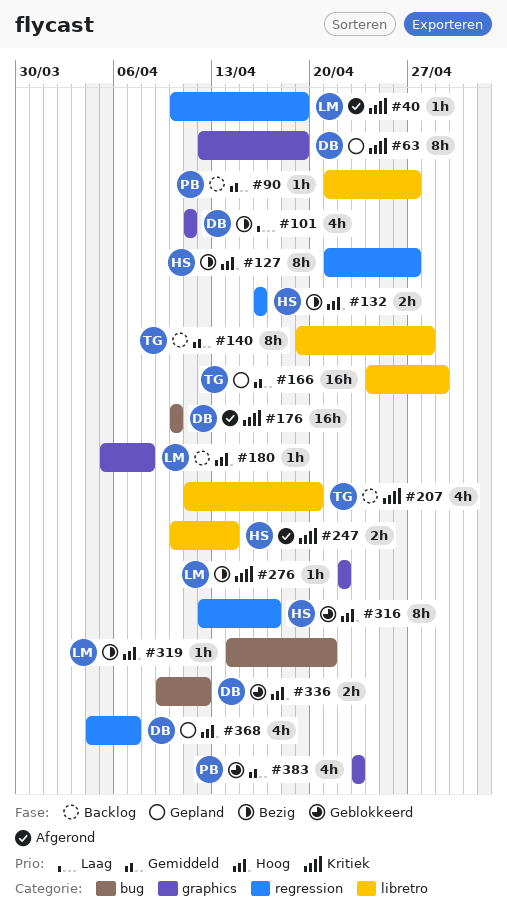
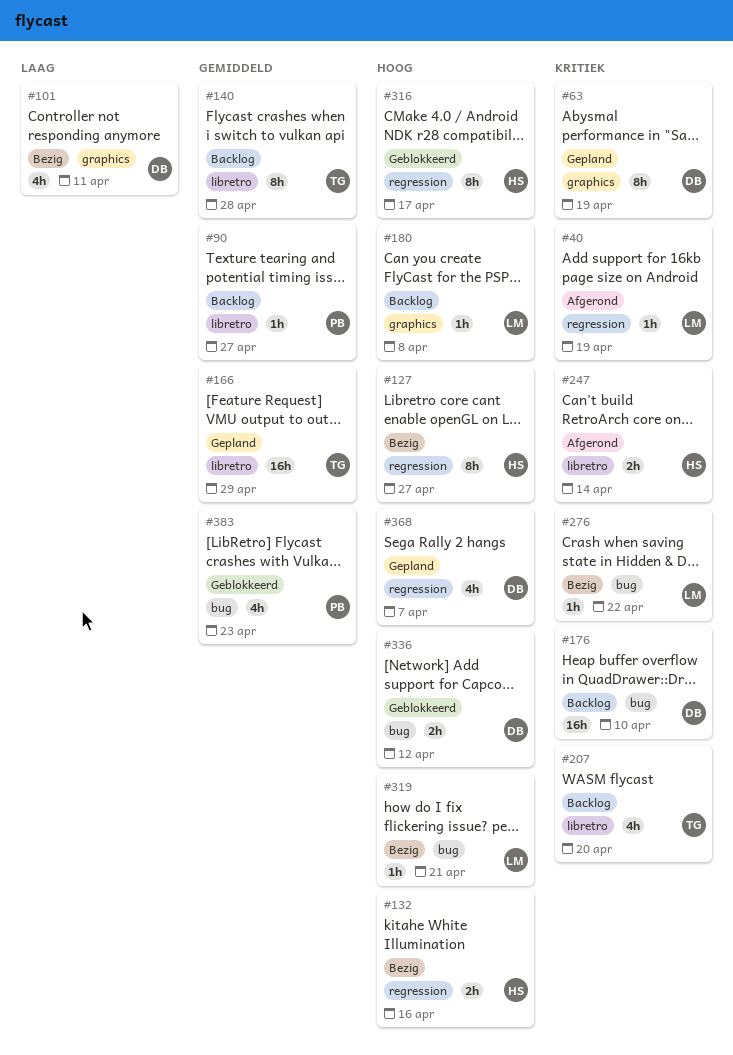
#176, status: Afgerond -> Backlog
#276, label: graphics -> bug
#383, label: graphics -> bug

